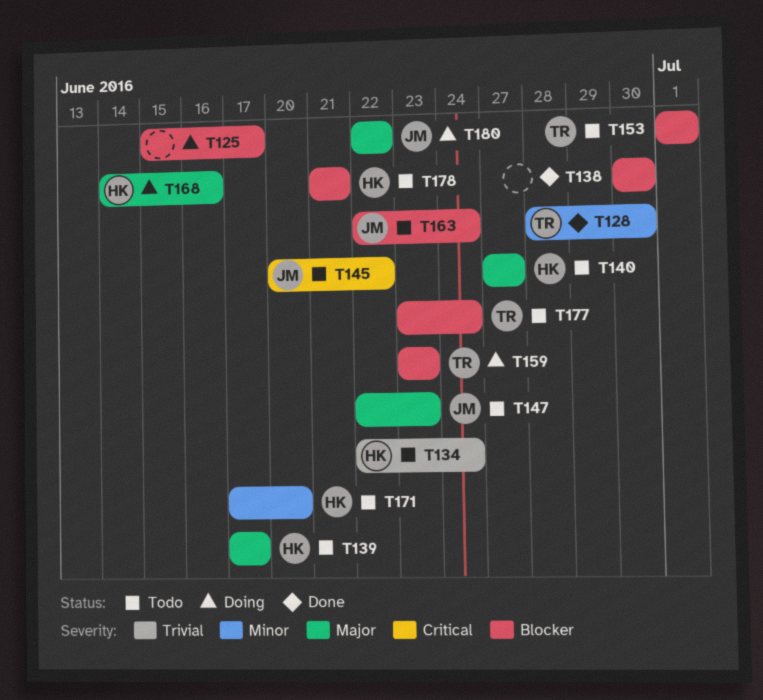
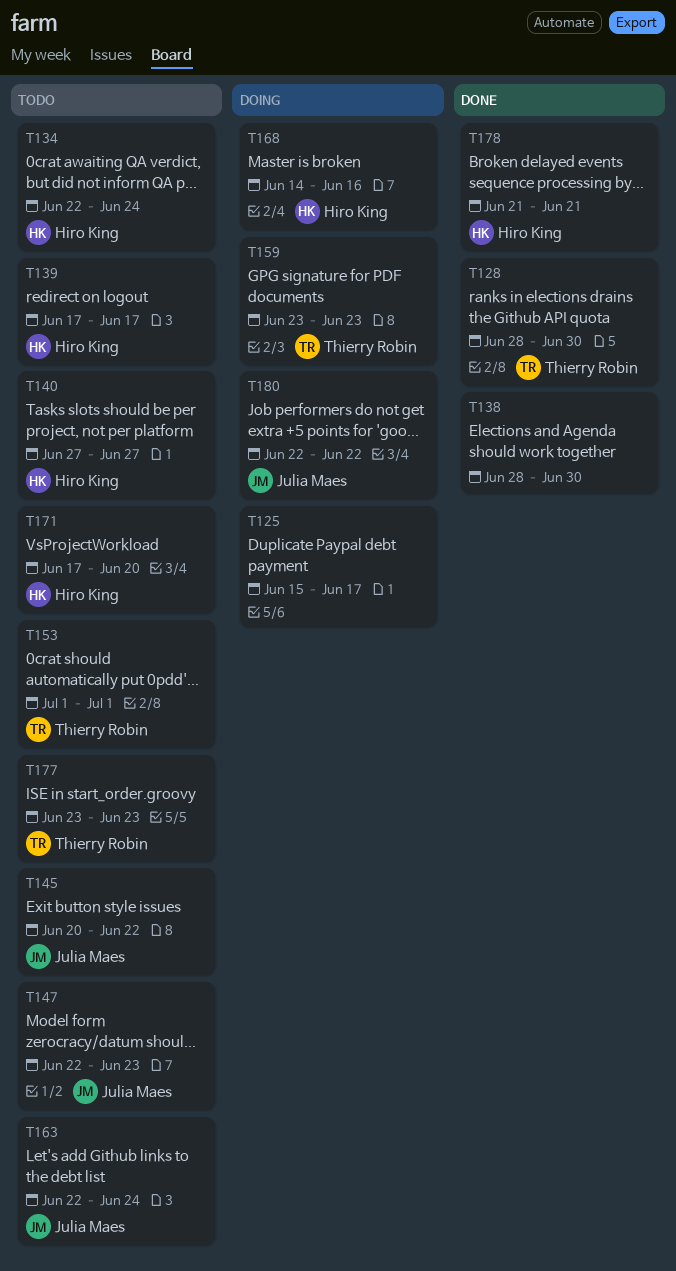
T138, start: Jun 30 -> Jun 28
T177, due: Jun 24 -> Jun 23
T178, status: Todo -> Done

